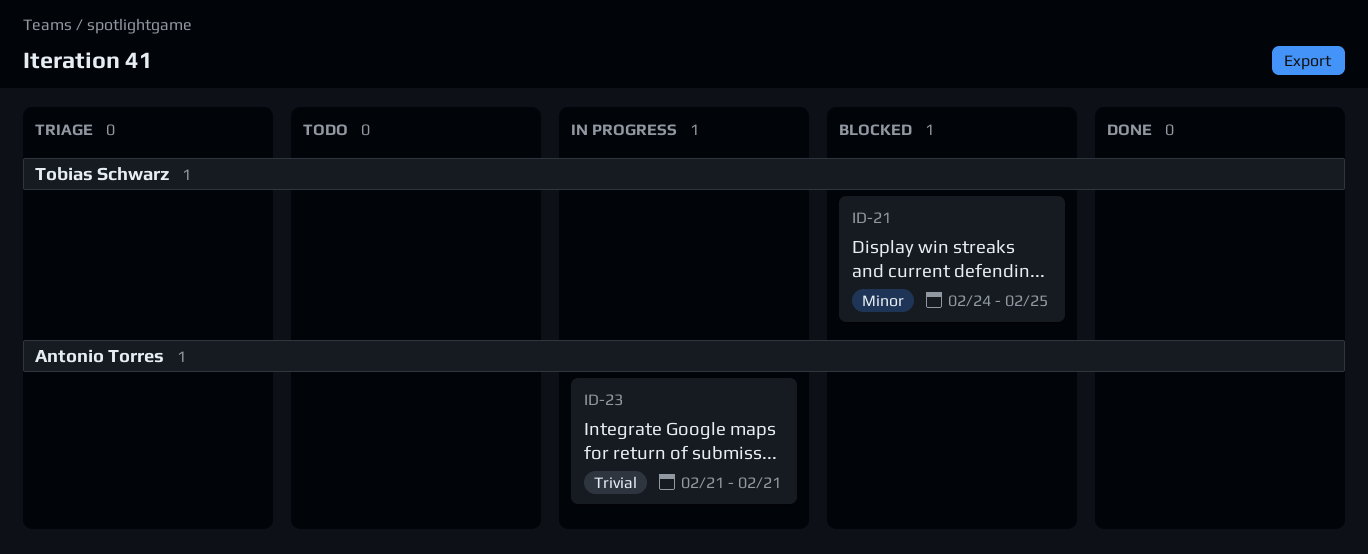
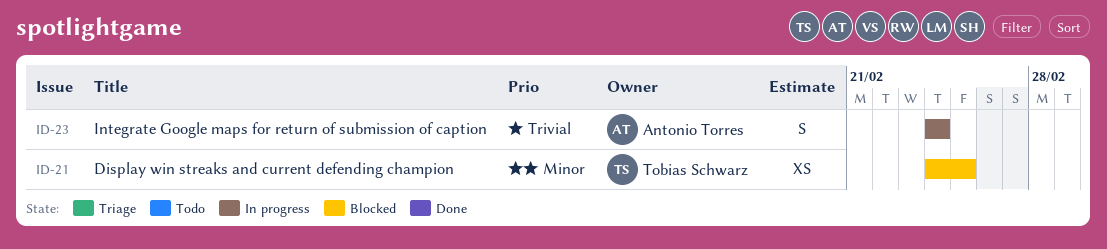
ID-23, start: Feb 21 -> Feb 24
ID-23, due: Feb 21 -> Feb 24

